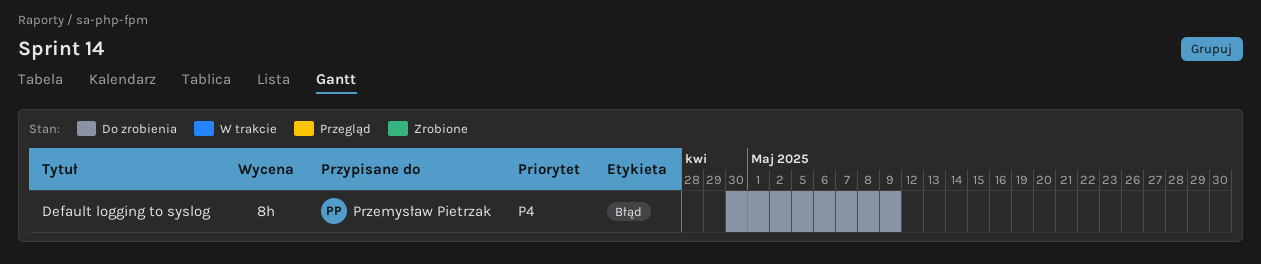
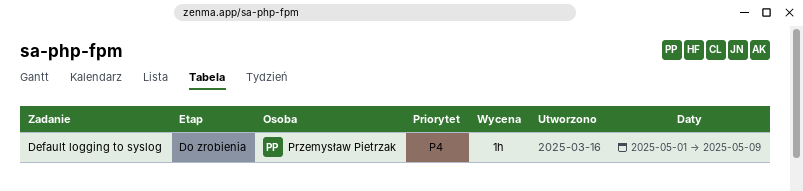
Default logging to syslog, estimate: 8h -> 1h
Default logging to syslog, start: Apr 30 -> May 1

